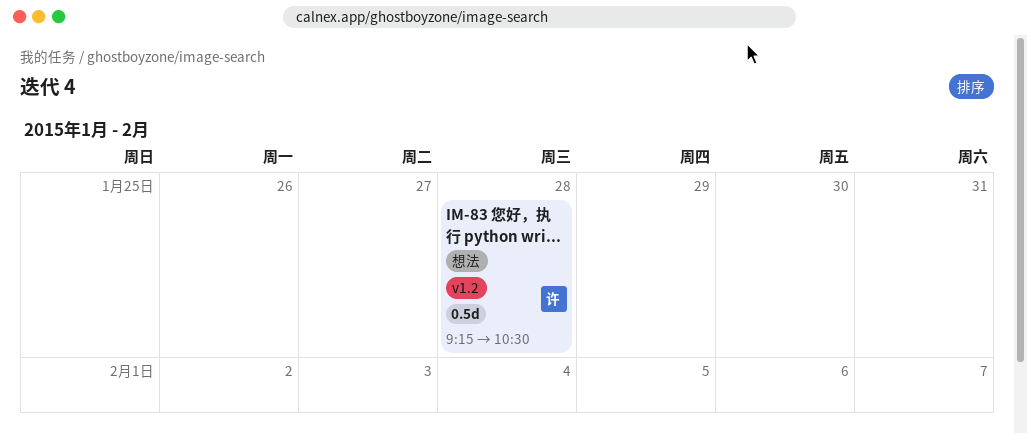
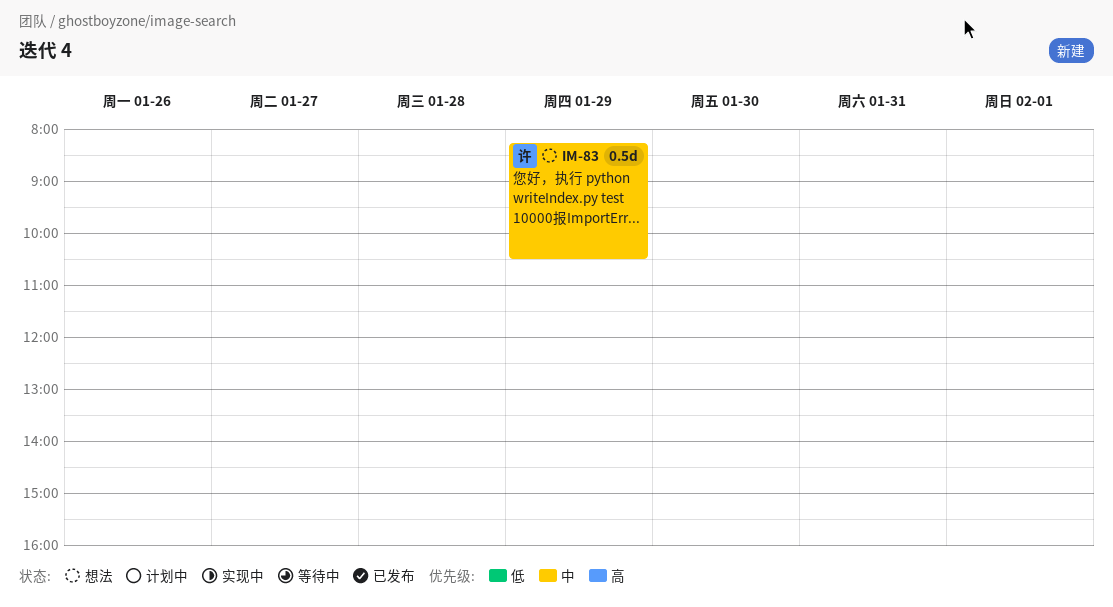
IM-83, day: Jan 28 -> Jan 29
IM-83, begins: 09:15 -> 08:15

